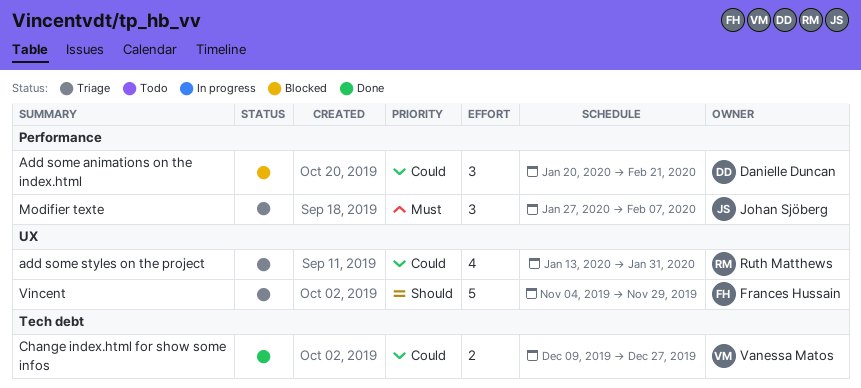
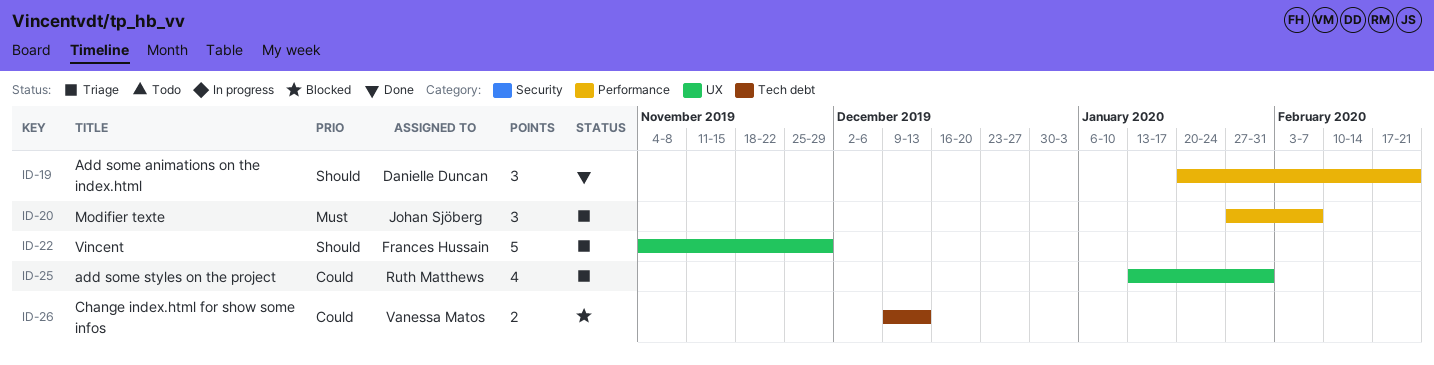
Add some animations on the index.html, status: Blocked -> Done
Add some animations on the index.html, priority: Could -> Should
Change index.html for show some infos, status: Done -> Blocked
Change index.html for show some infos, due: Dec 27 -> Dec 13

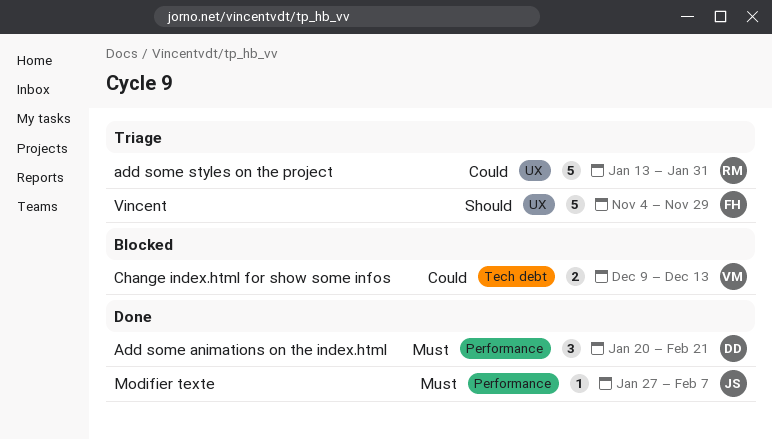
Add some animations on the index.html, priority: Should -> Must
add some styles on the project, estimate: 4 -> 5
Modifier texte, status: Triage -> Done
Modifier texte, estimate: 3 -> 1

